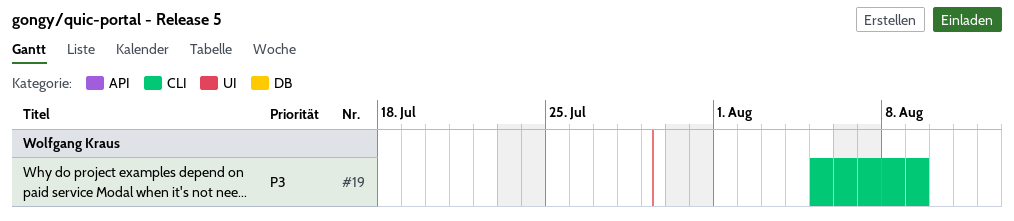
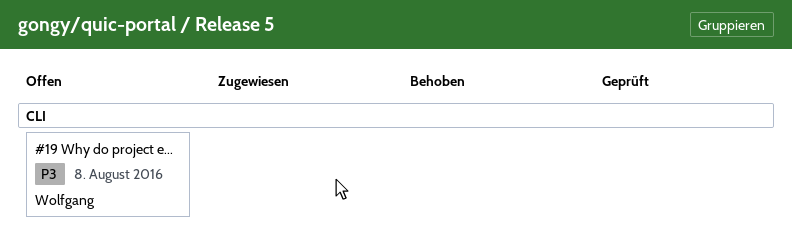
#19, due: Aug 9 -> Aug 8

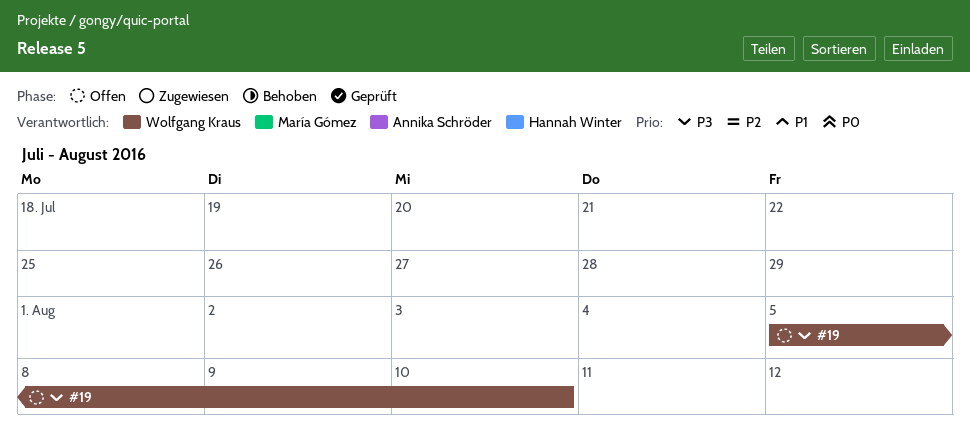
#19, due: Aug 8 -> Aug 10

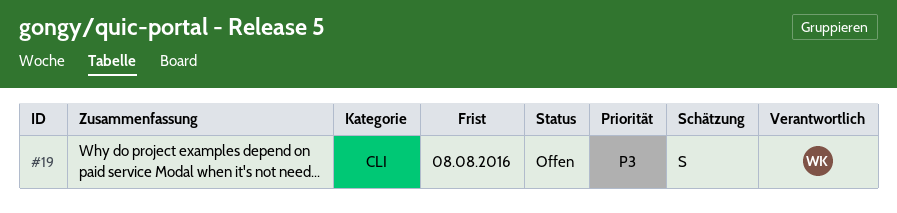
#19, due: Aug 10 -> Aug 8

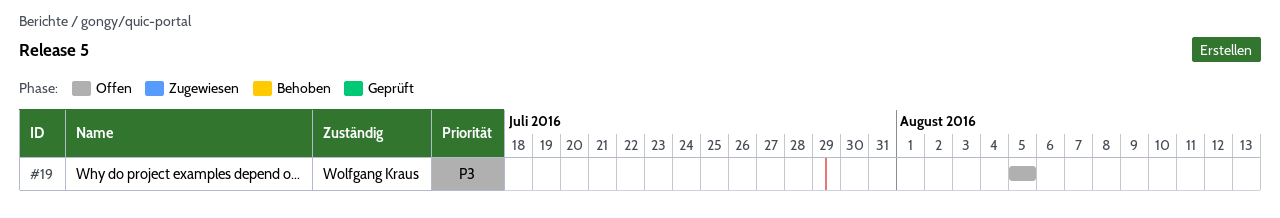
#19, due: Aug 8 -> Aug 5

